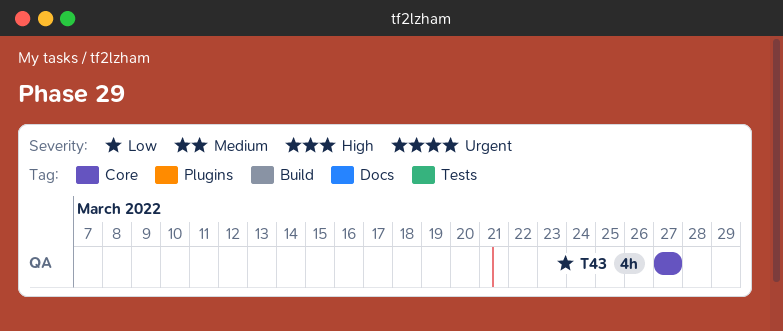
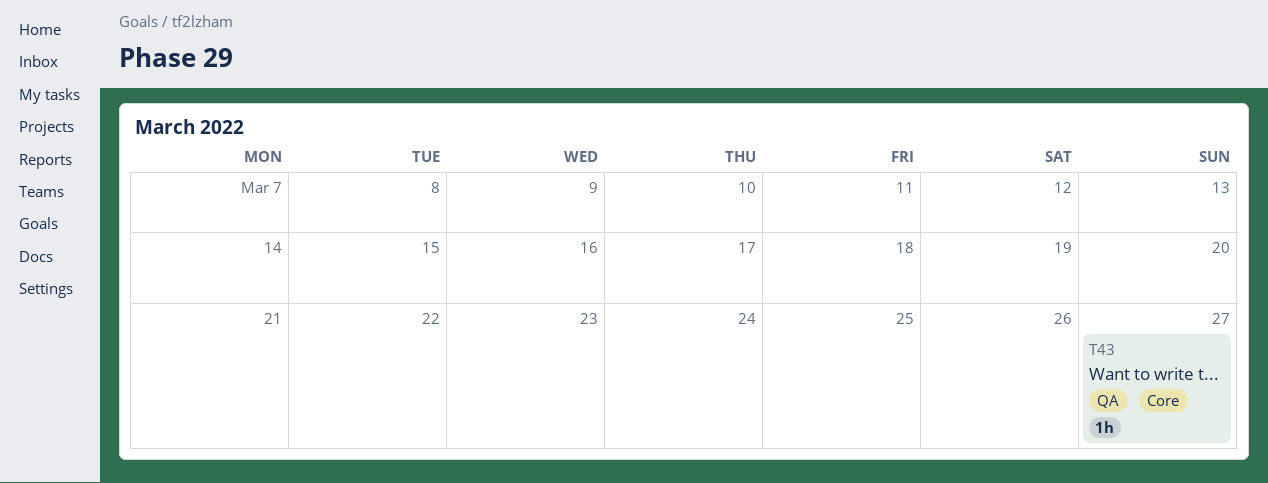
T43, estimate: 4h -> 1h

